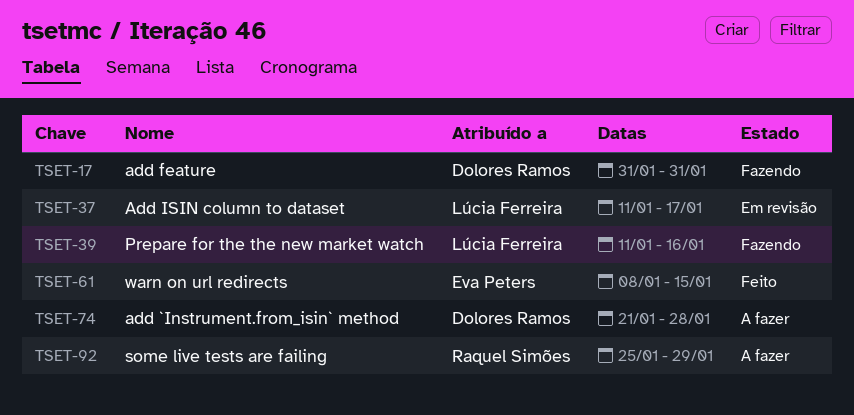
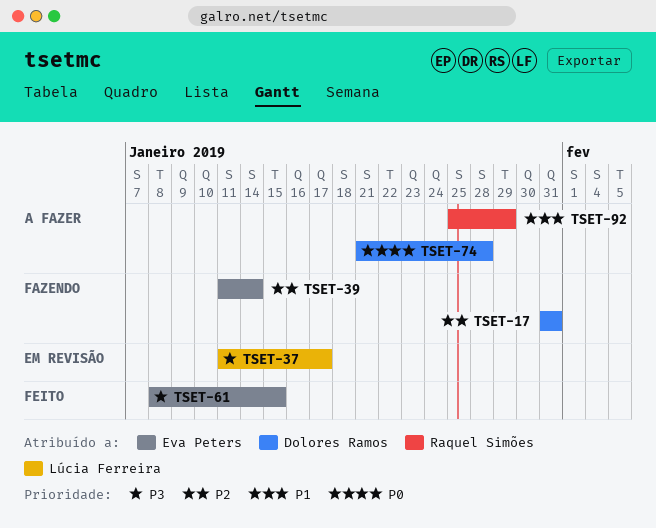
TSET-39, owner: Lúcia Ferreira -> Eva Peters
TSET-39, due: Jan 16 -> Jan 14

